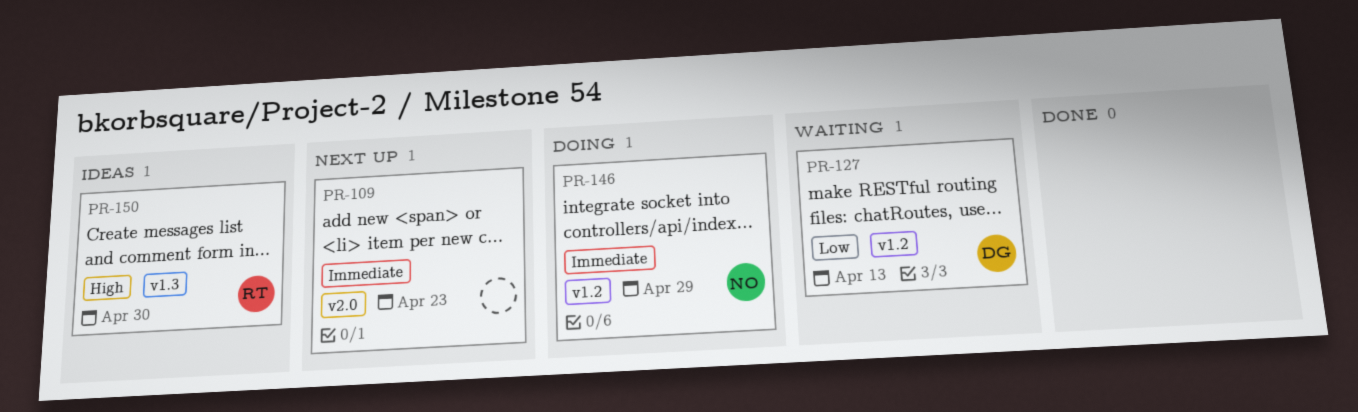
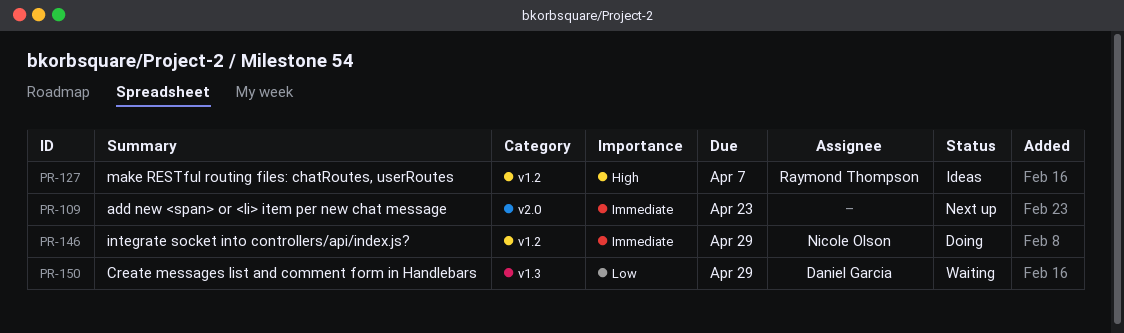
PR-127, status: Waiting -> Ideas
PR-127, owner: Daniel Garcia -> Raymond Thompson
PR-127, priority: Low -> High
PR-127, due: Apr 13 -> Apr 7
PR-150, status: Ideas -> Waiting
PR-150, owner: Raymond Thompson -> Daniel Garcia
PR-150, priority: High -> Low
PR-150, due: Apr 30 -> Apr 29

